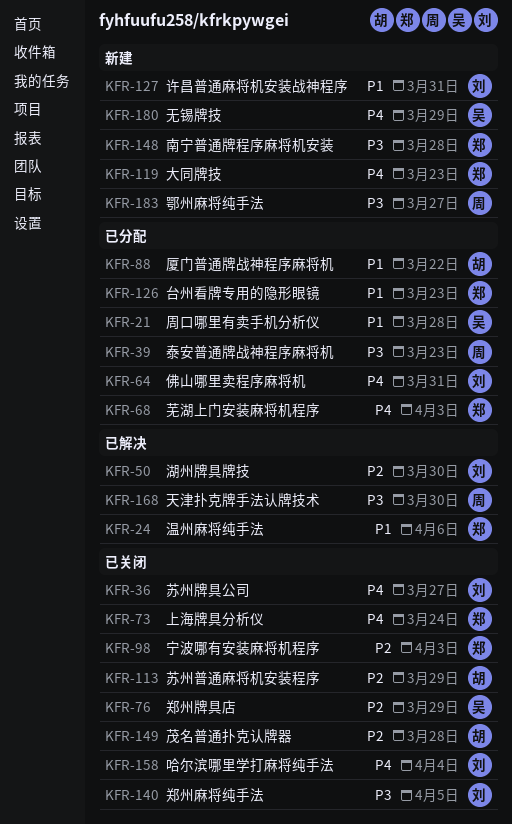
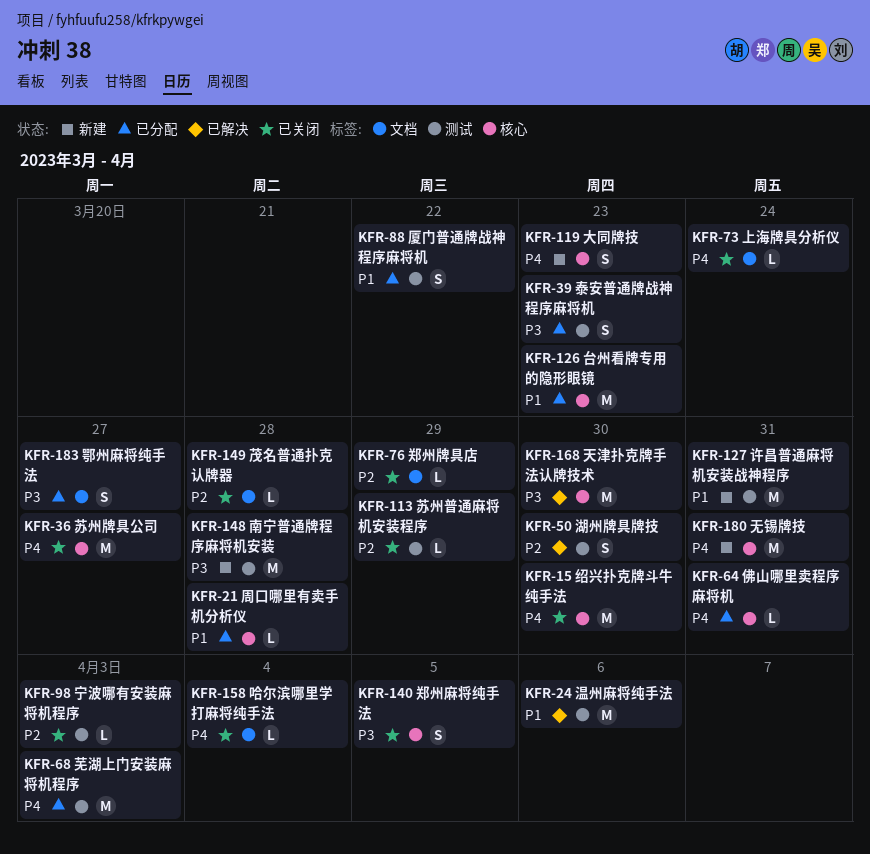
KFR-15: none -> present
KFR-180, due: Mar 29 -> Mar 31
KFR-183, status: 新建 -> 已分配

